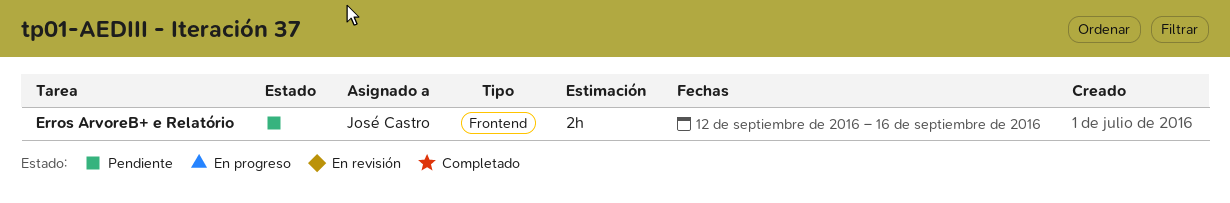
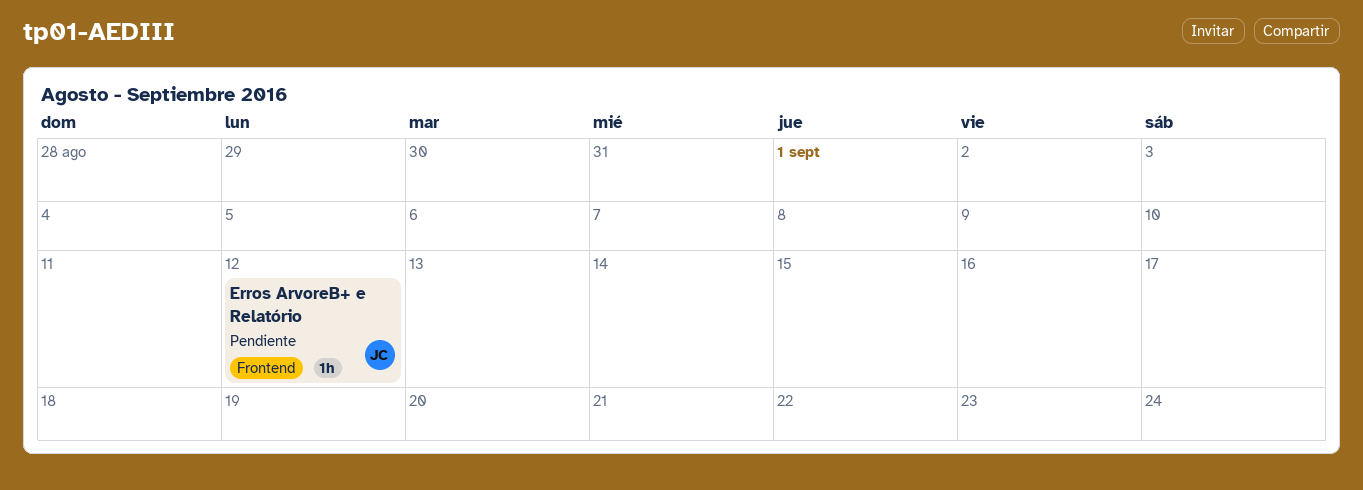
Erros ArvoreB+ e Relatório, estimate: 2h -> 1h
Erros ArvoreB+ e Relatório, due: Sep 16 -> Sep 12

